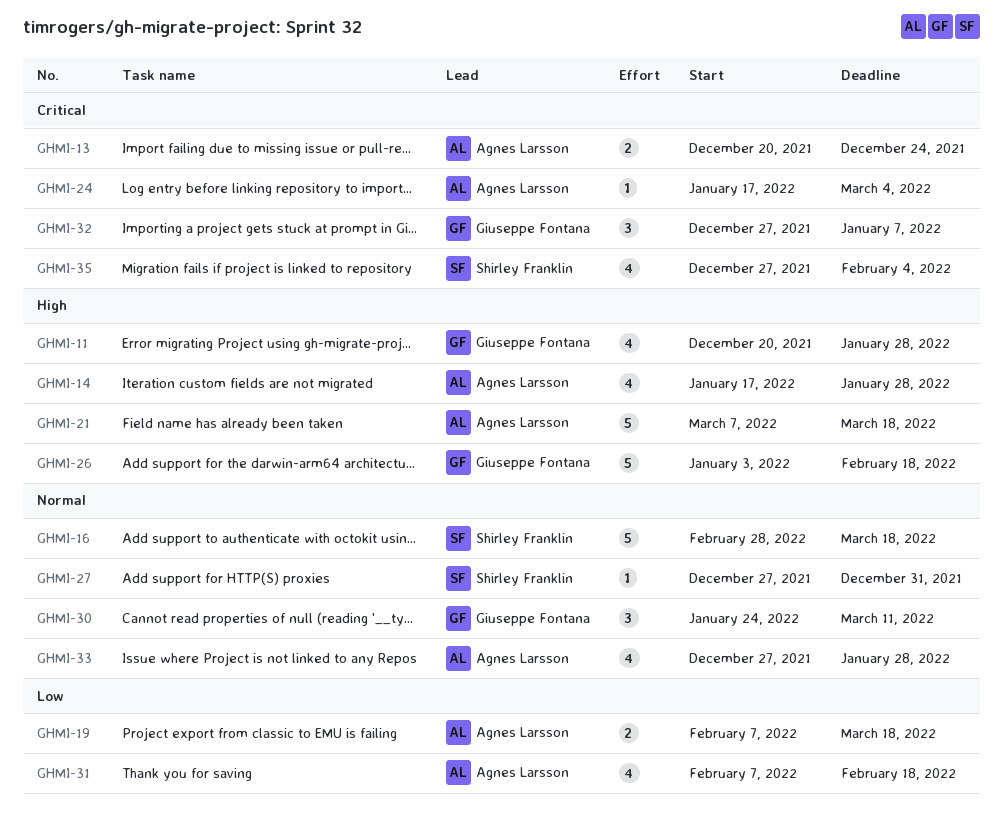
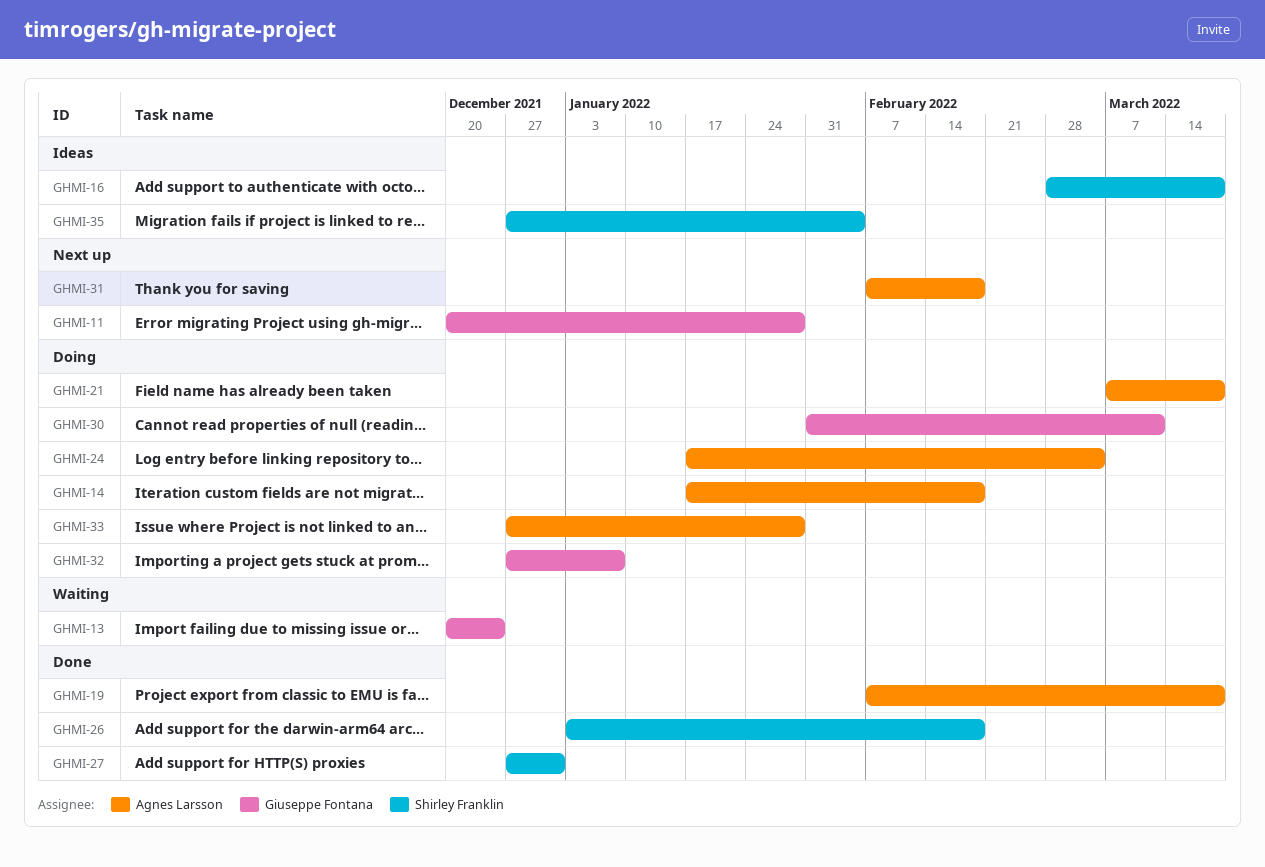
GHMI-13, owner: Agnes Larsson -> Giuseppe Fontana
GHMI-14, due: Jan 28 -> Feb 18
GHMI-26, owner: Giuseppe Fontana -> Shirley Franklin
GHMI-30, start: Jan 24 -> Jan 31

